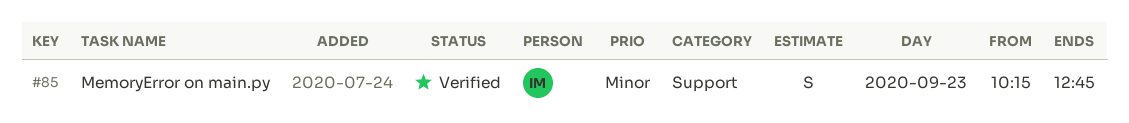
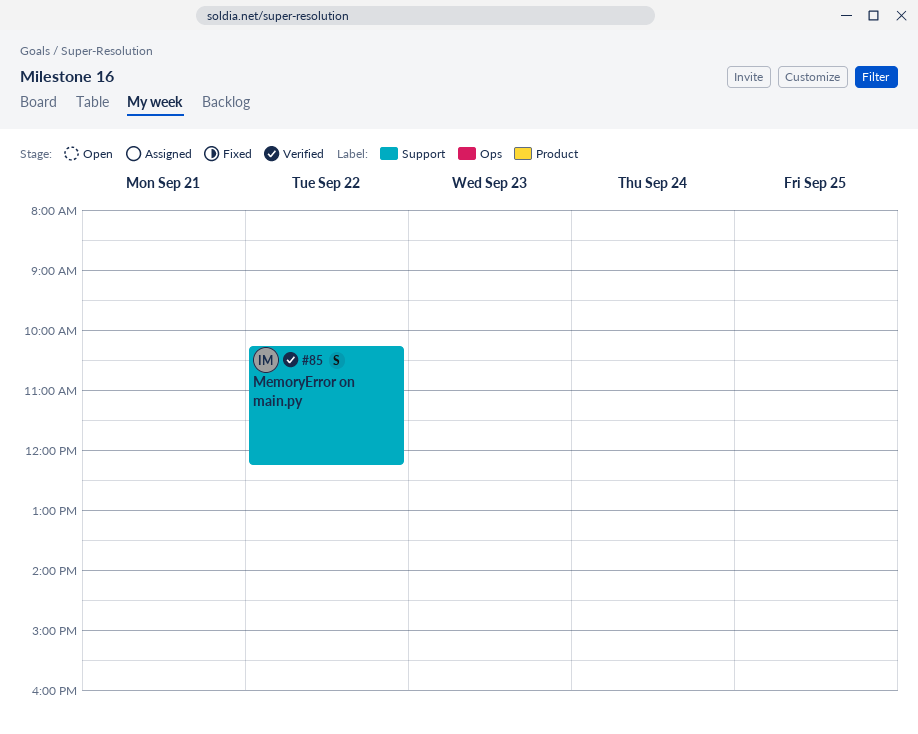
#85, day: Sep 23 -> Sep 22
#85, ends: 12:45 -> 12:15

